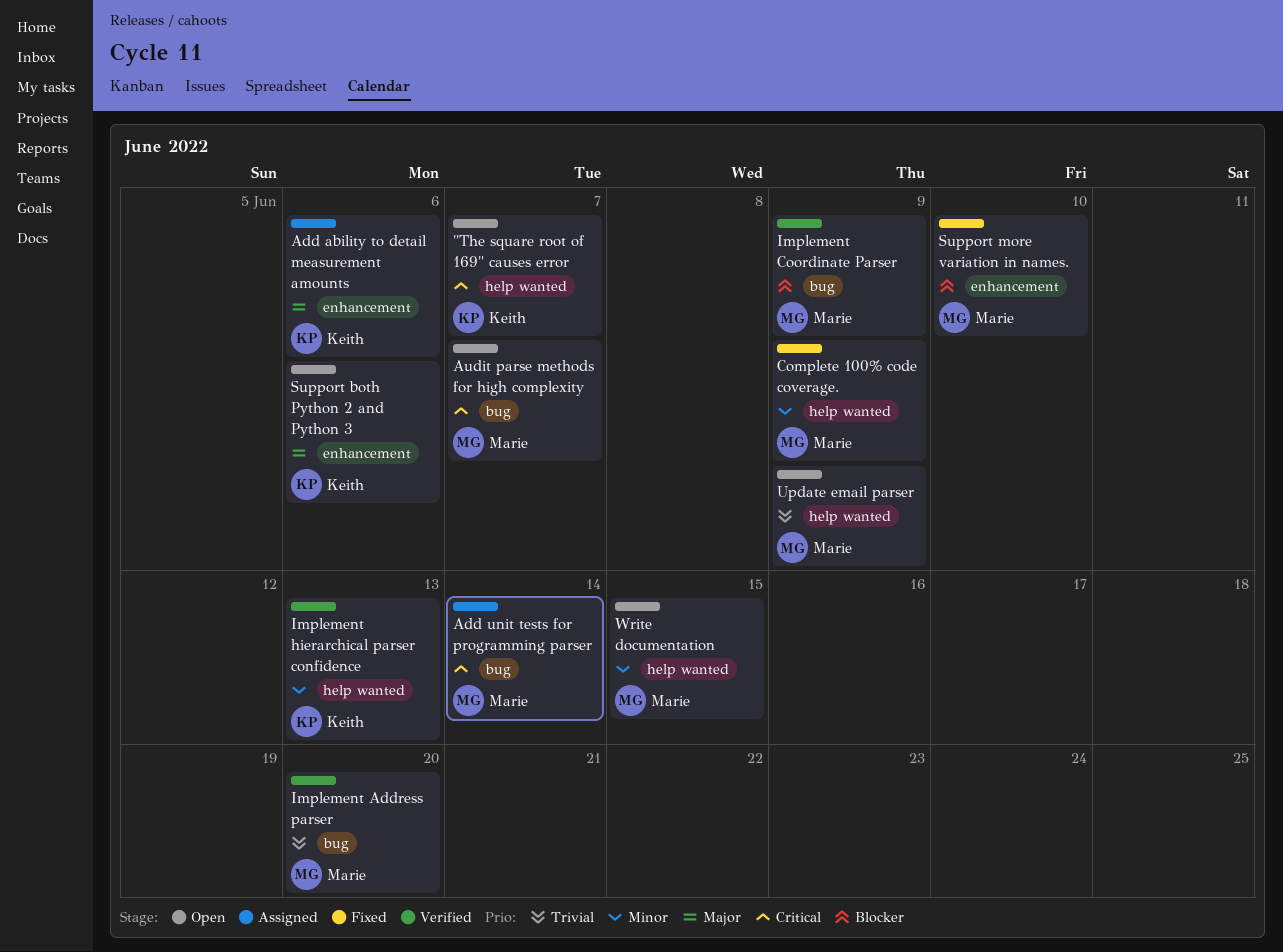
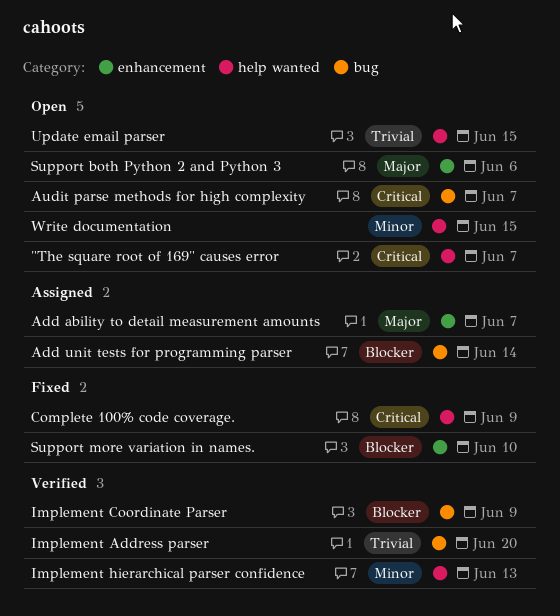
Add ability to detail measurement amounts, due: Jun 6 -> Jun 7
Add unit tests for programming parser, priority: Critical -> Blocker
Complete 100% code coverage., priority: Minor -> Critical
Update email parser, due: Jun 9 -> Jun 15

